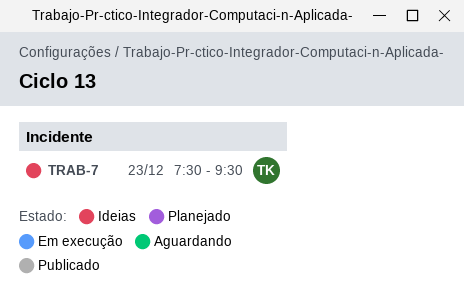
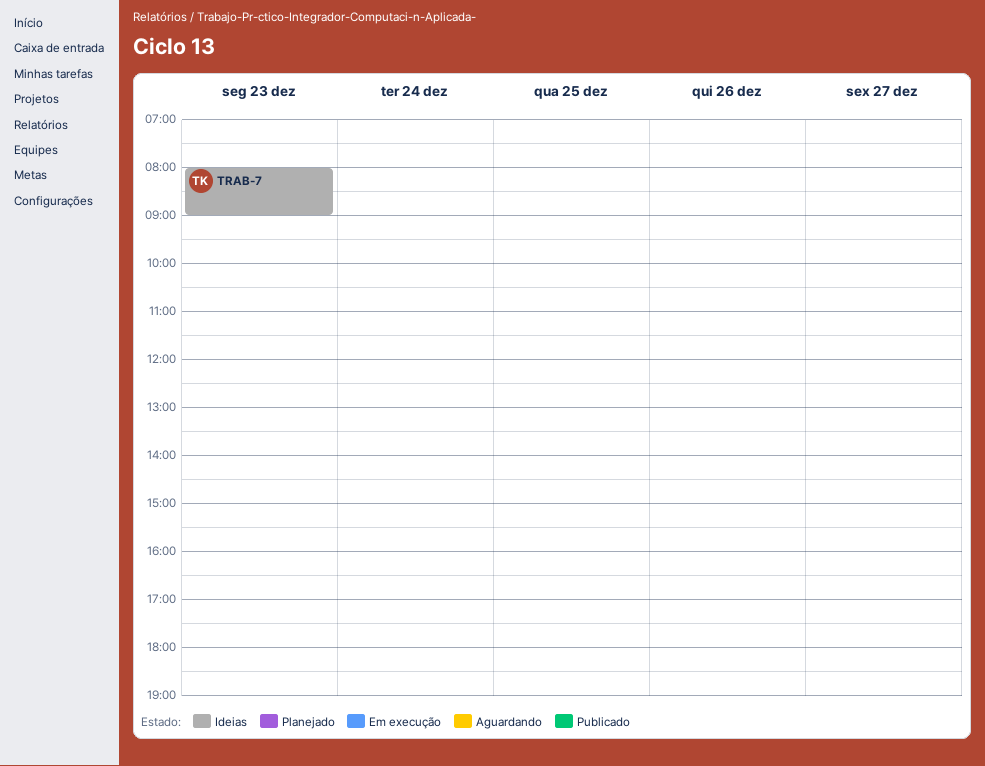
TRAB-7, begins: 07:30 -> 08:00
TRAB-7, ends: 09:30 -> 09:00

